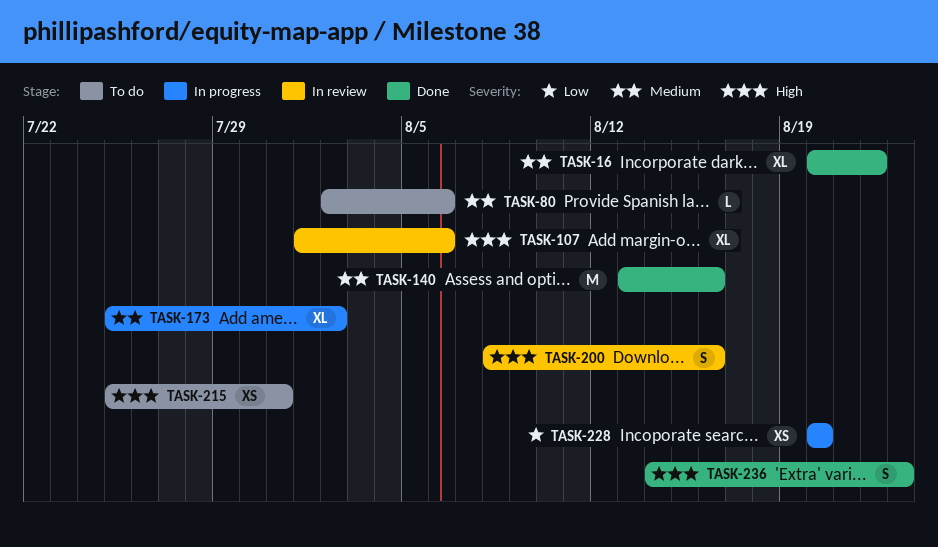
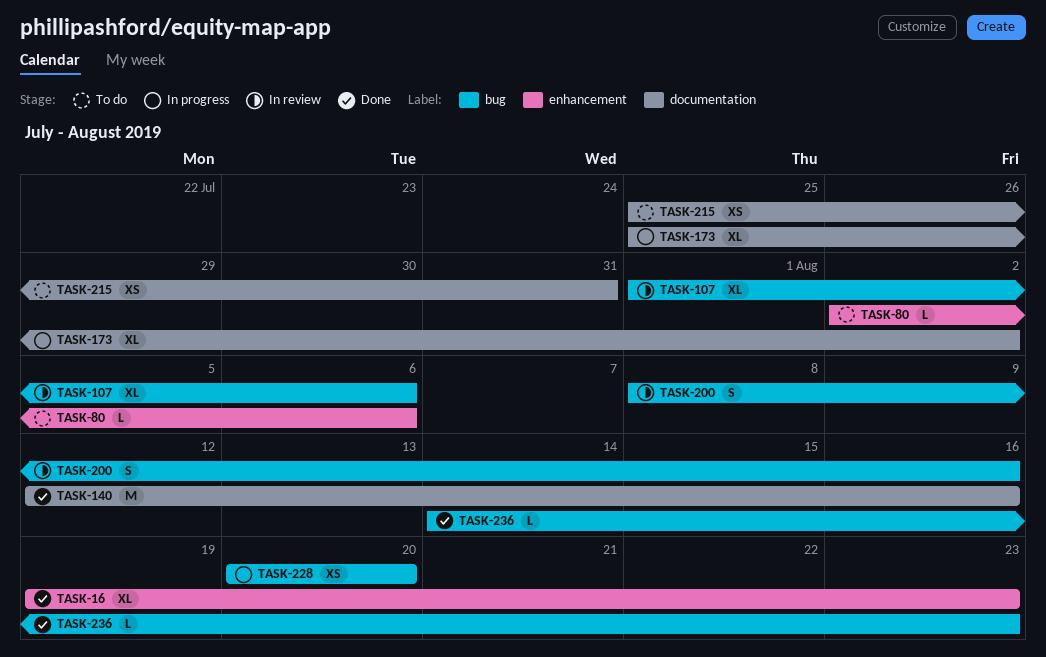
TASK-16, start: Aug 20 -> Aug 19
TASK-16, due: Aug 22 -> Aug 23
TASK-140, start: Aug 13 -> Aug 12
TASK-236, estimate: S -> L

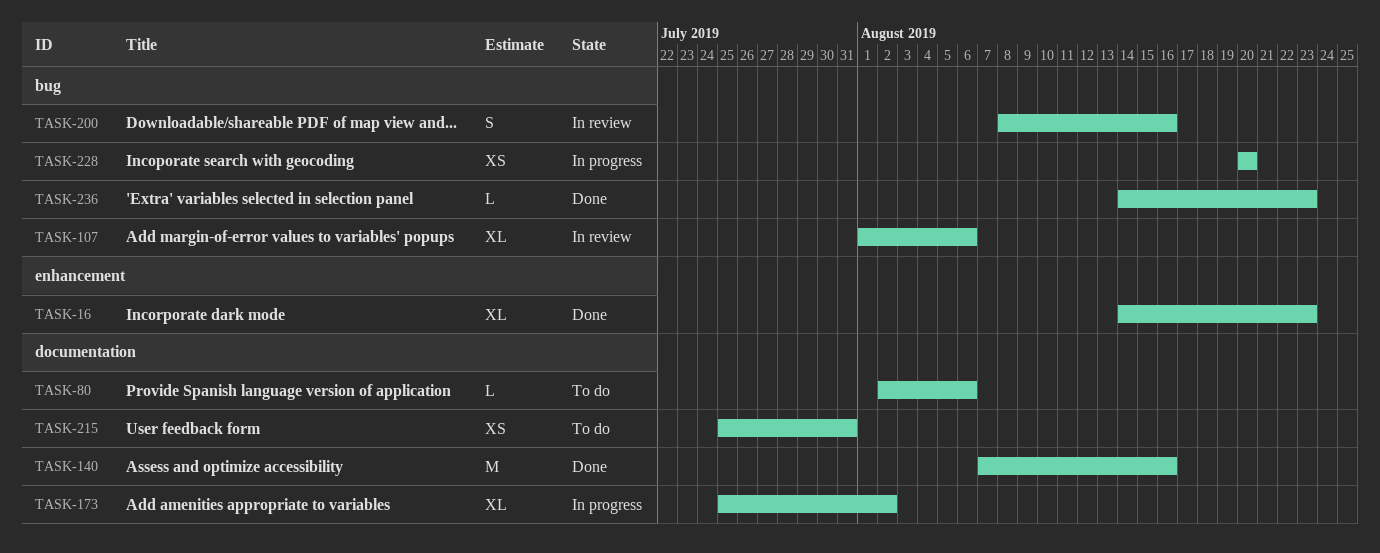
TASK-16, start: Aug 19 -> Aug 14
TASK-80, label: enhancement -> documentation
TASK-140, start: Aug 12 -> Aug 7

